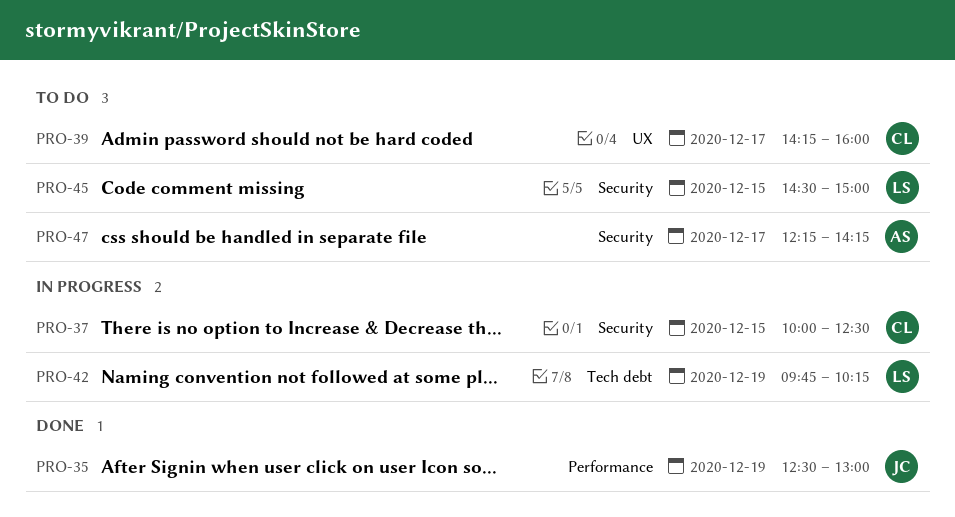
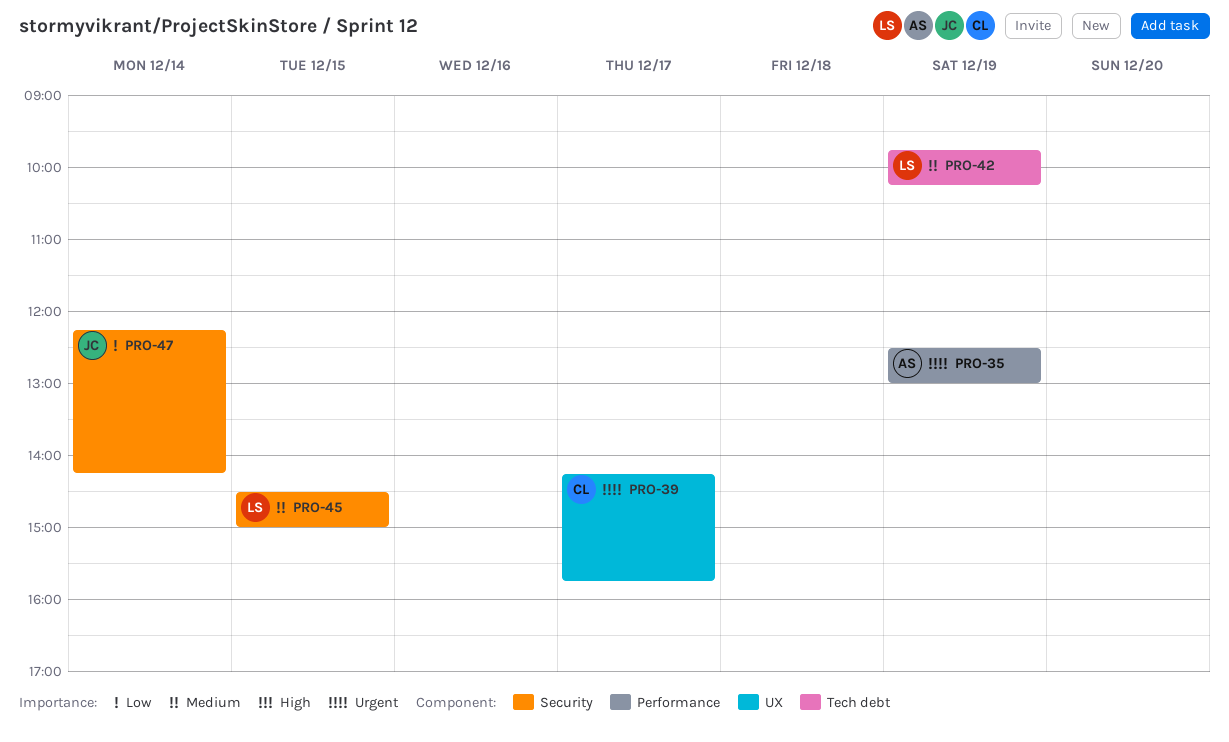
PRO-35, owner: JC -> AS
PRO-37: present -> none
PRO-39, ends: 16:00 -> 15:45
PRO-47, owner: AS -> JC
PRO-47, day: Dec 17 -> Dec 14

